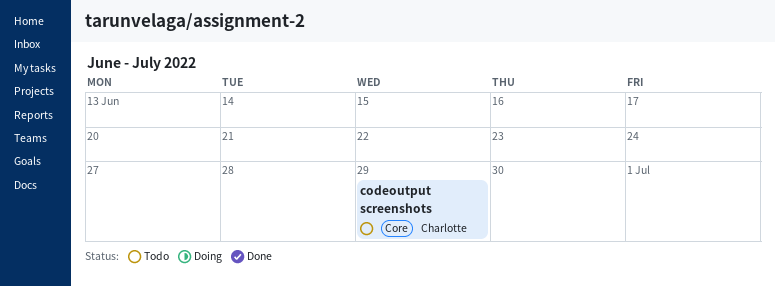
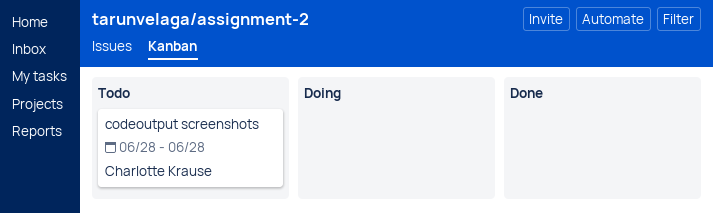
codeoutput screenshots, due: Jun 29 -> Jun 28

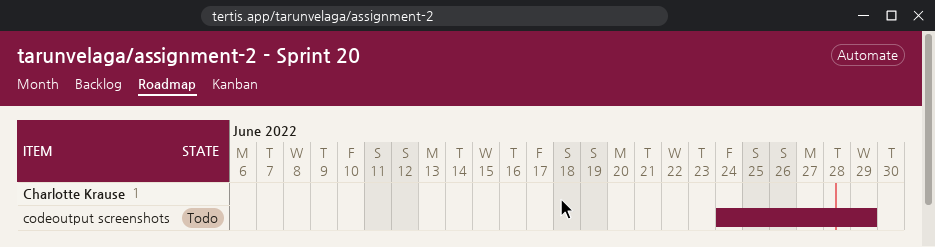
codeoutput screenshots, start: Jun 28 -> Jun 24
codeoutput screenshots, due: Jun 28 -> Jun 29

